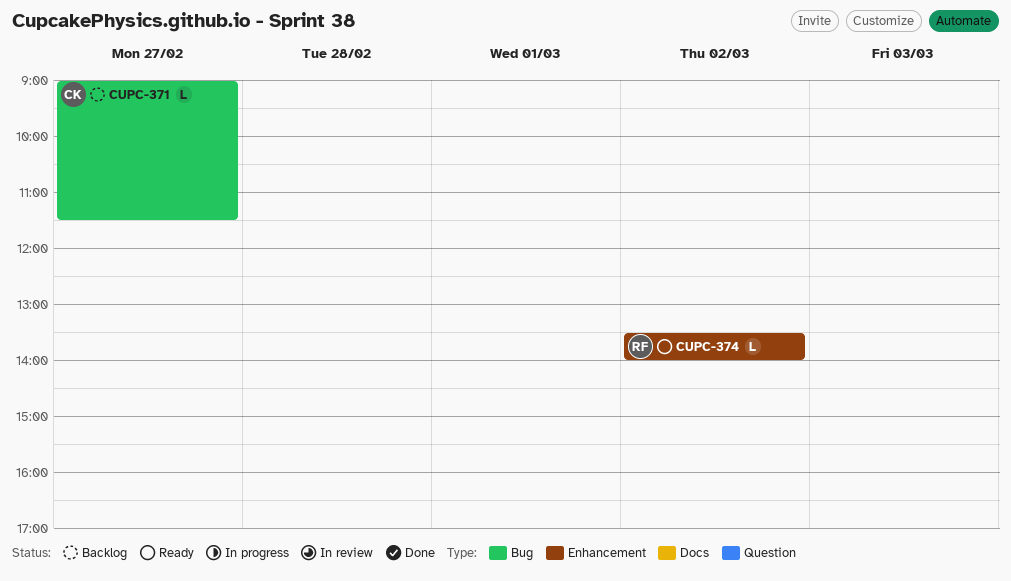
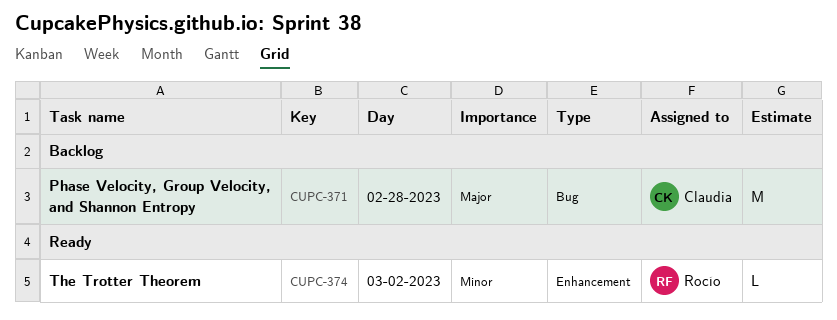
CUPC-371, estimate: L -> M
CUPC-371, day: Feb 27 -> Feb 28

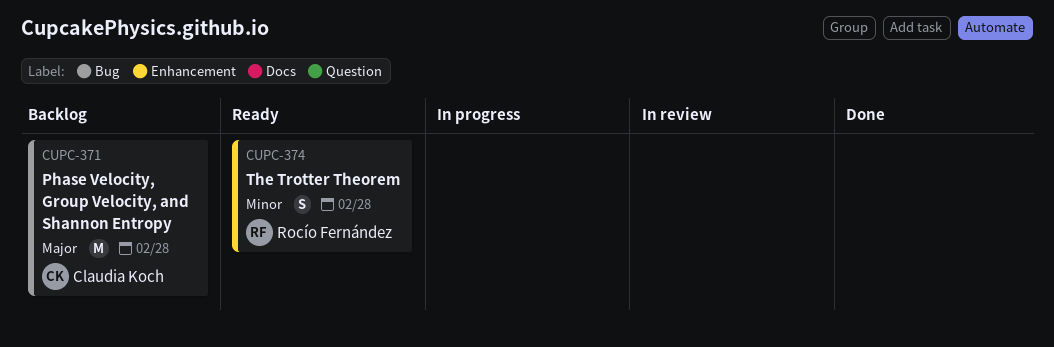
CUPC-374, estimate: L -> S
CUPC-374, day: Mar 2 -> Feb 28

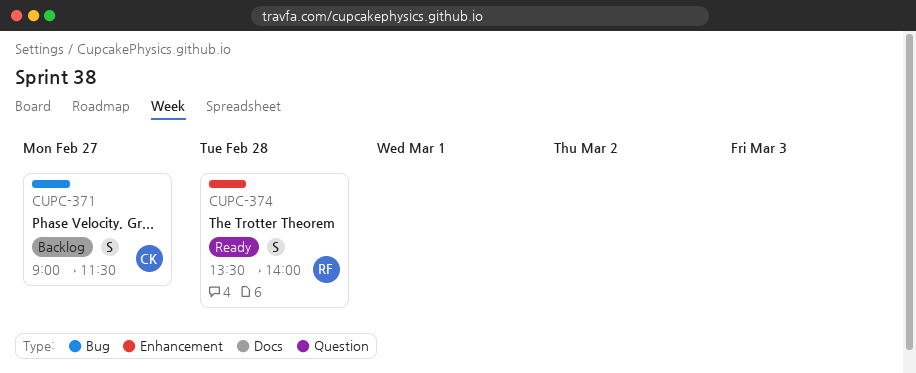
CUPC-371, estimate: M -> S
CUPC-371, day: Feb 28 -> Feb 27

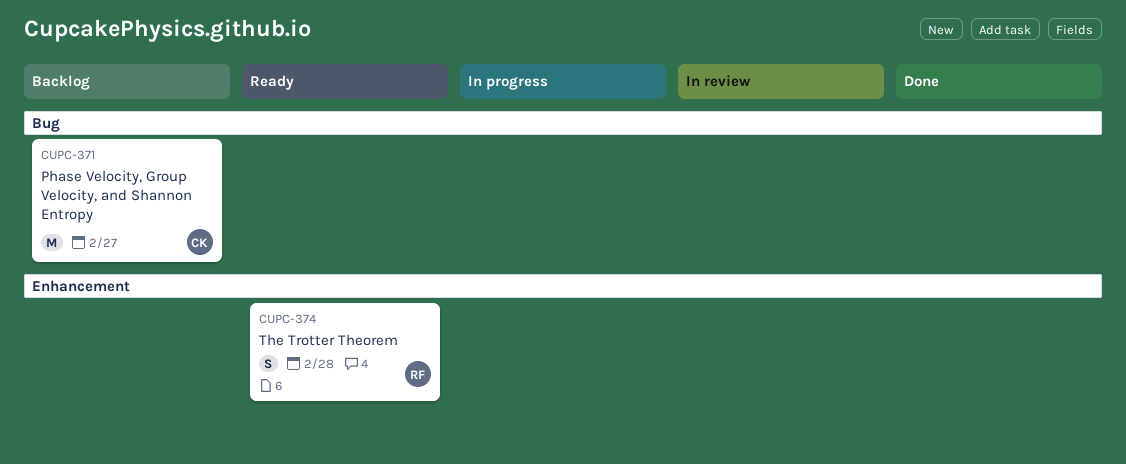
CUPC-371, estimate: S -> M

